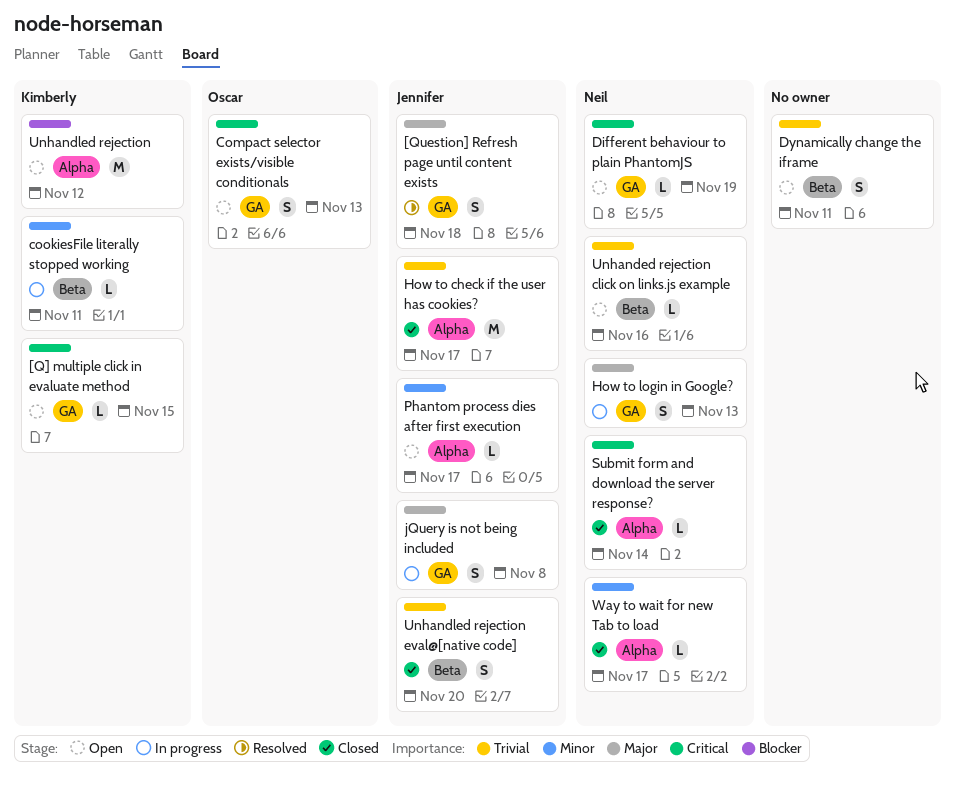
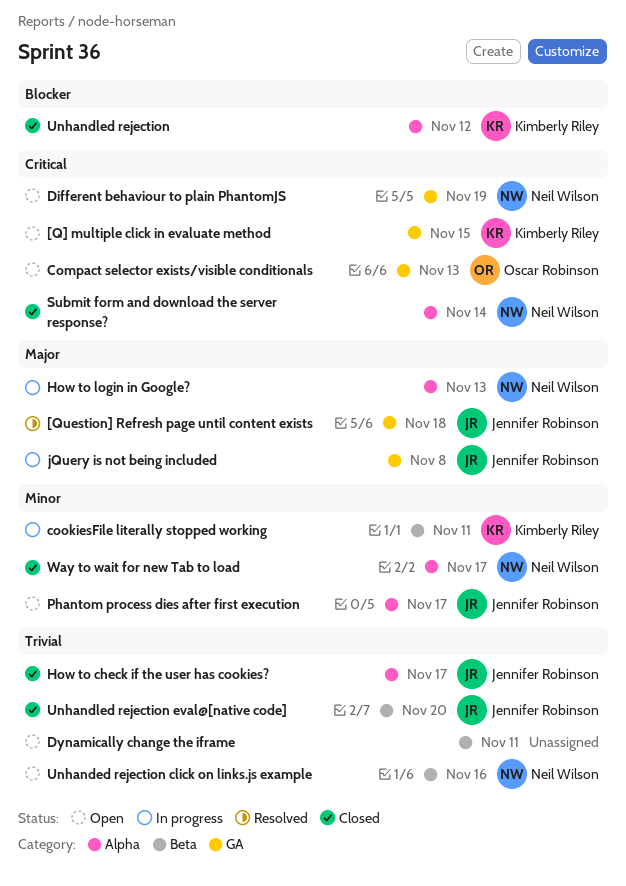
How to login in Google?, label: GA -> Alpha
Unhandled rejection, status: Open -> Closed

